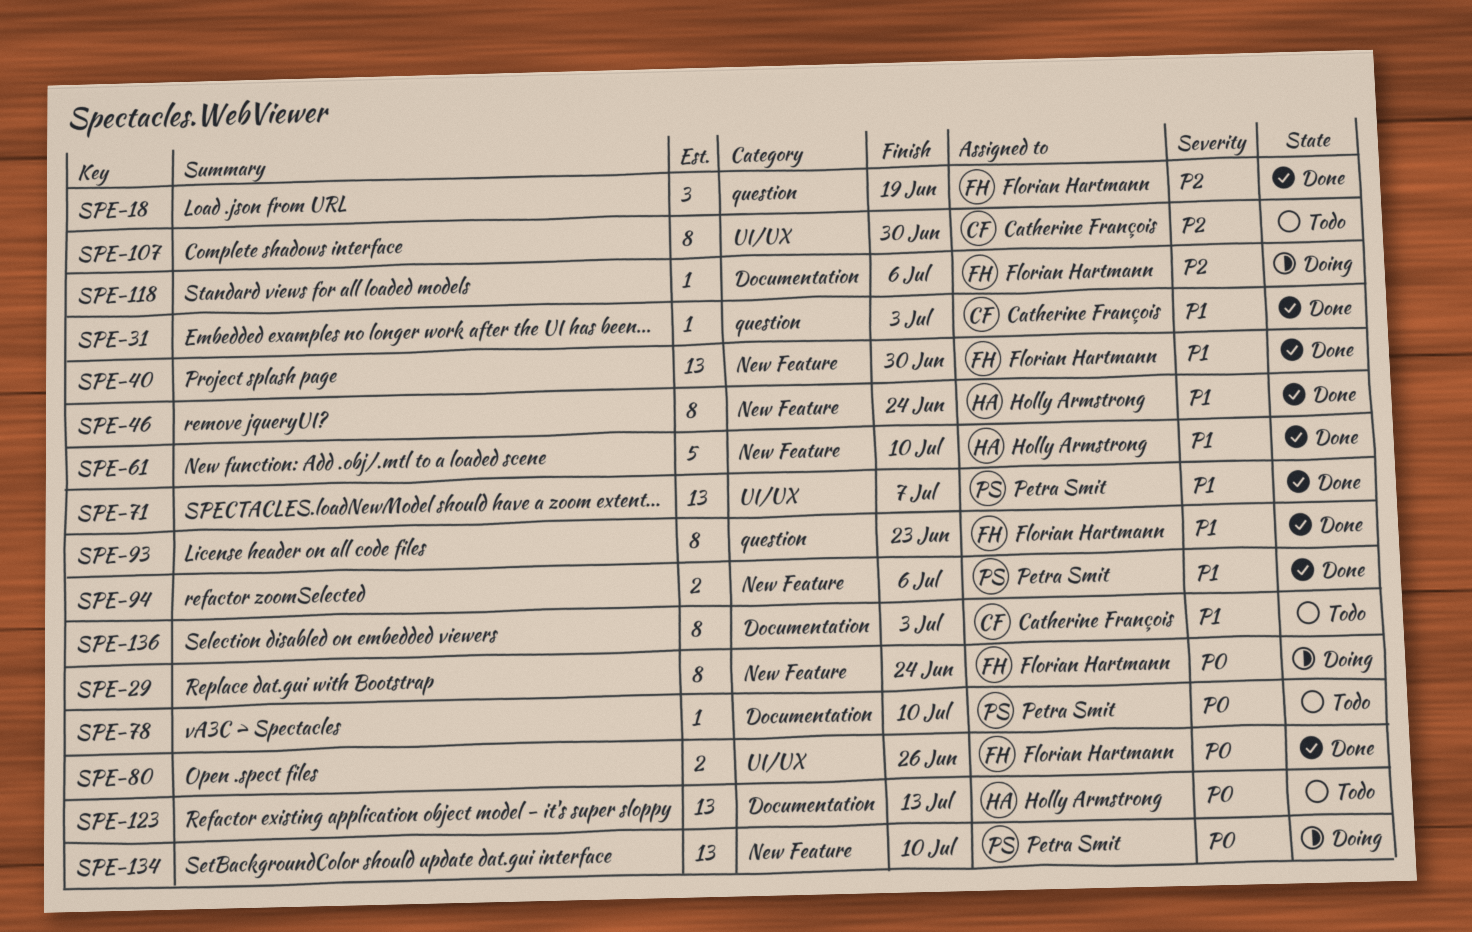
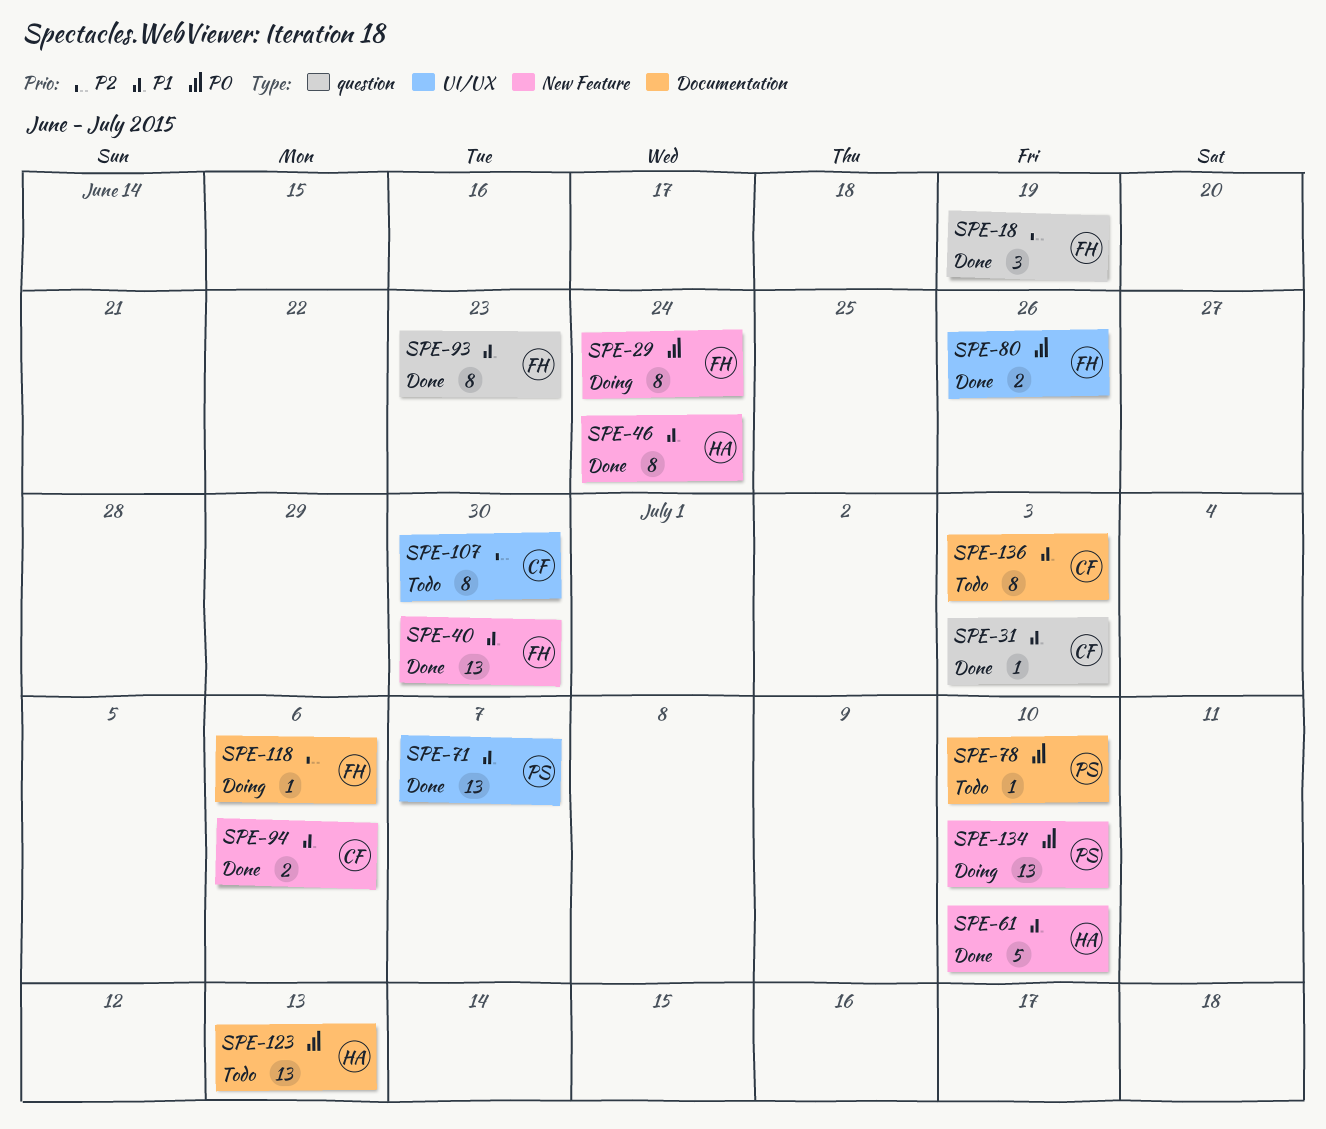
SPE-94, owner: Petra Smit -> Catherine François

